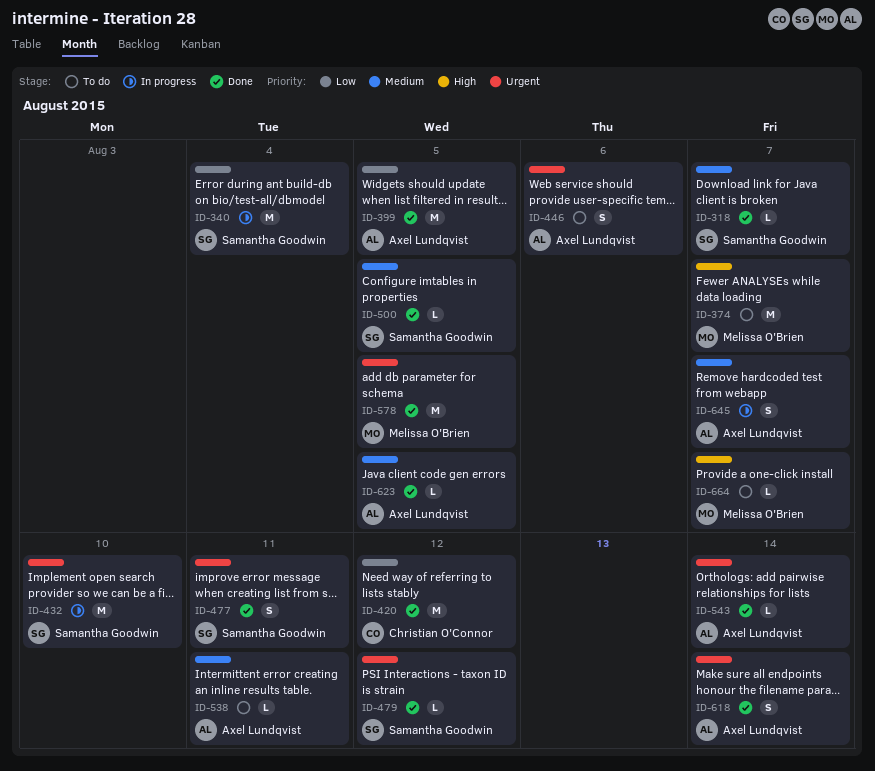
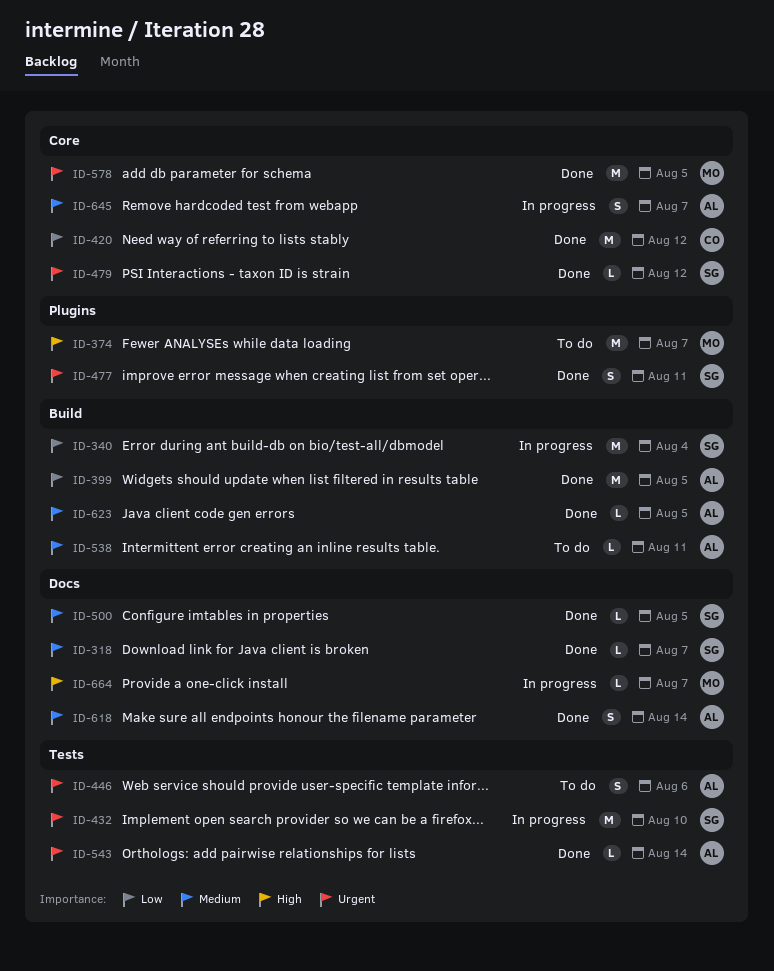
ID-618, priority: Urgent -> Medium
ID-664, status: To do -> In progress

